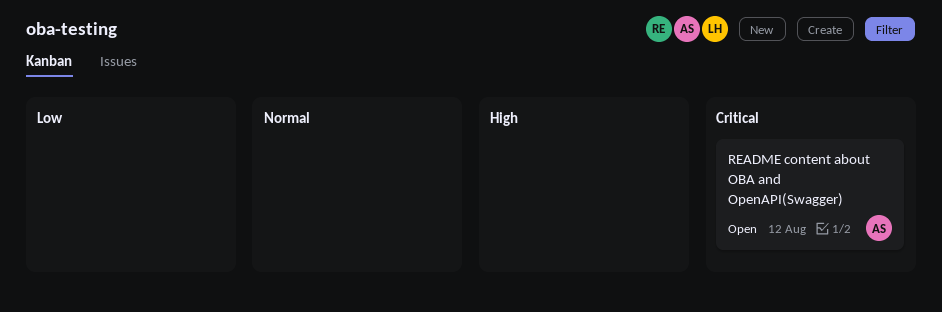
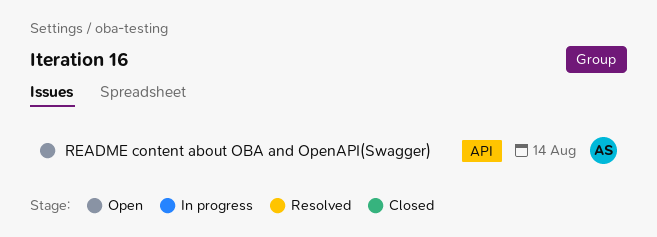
README content about OBA and OpenAPI(Swagger), due: Aug 12 -> Aug 14

